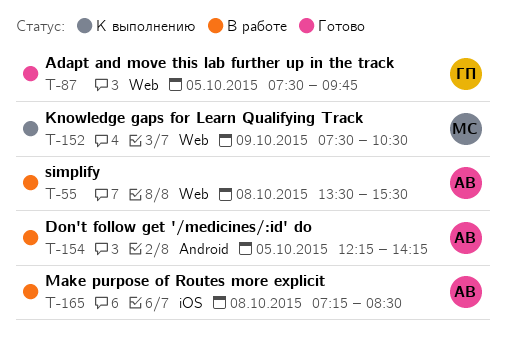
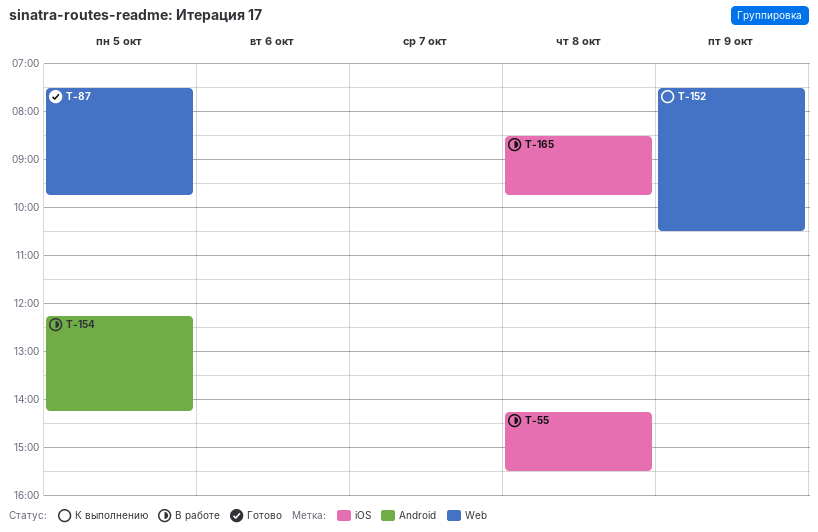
T-55, label: Web -> iOS
T-55, begins: 13:30 -> 14:15
T-165, begins: 07:15 -> 08:30
T-165, ends: 08:30 -> 09:45

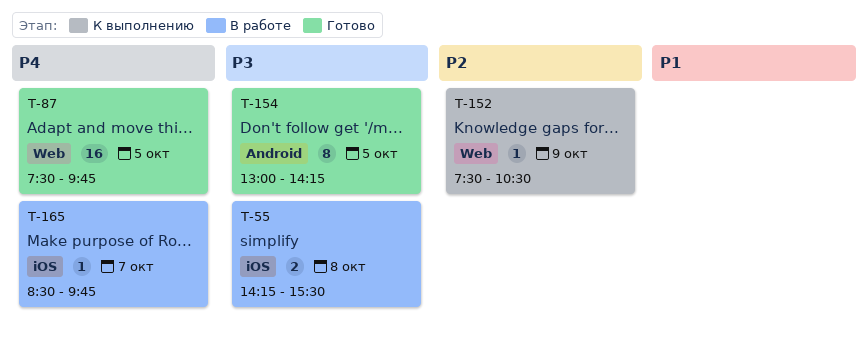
T-154, status: В работе -> Готово
T-154, begins: 12:15 -> 13:00
T-165, day: Oct 8 -> Oct 7

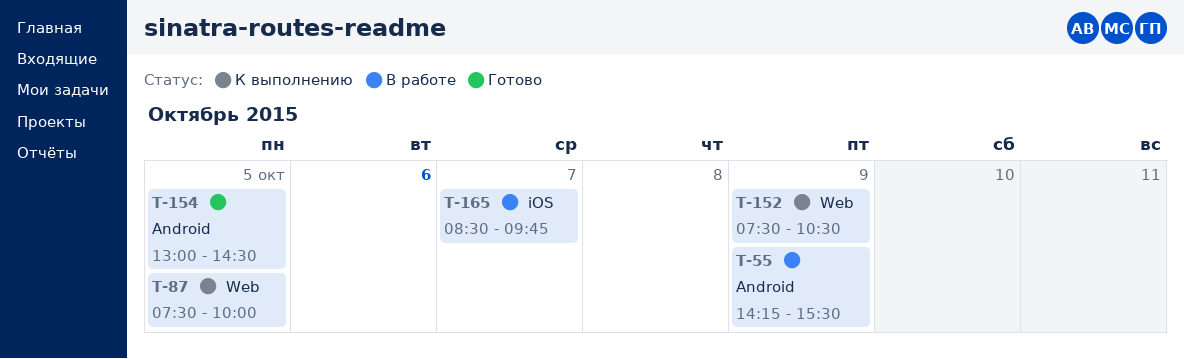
T-55, label: iOS -> Android
T-55, day: Oct 8 -> Oct 9
T-87, status: Готово -> К выполнению
T-87, ends: 09:45 -> 10:00
T-154, ends: 14:15 -> 14:30

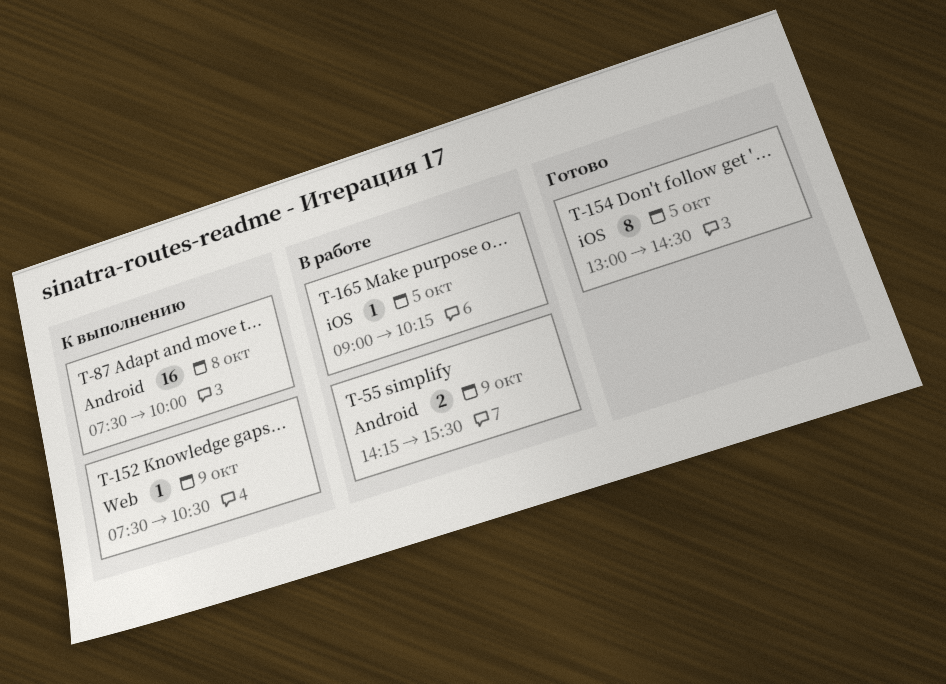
T-87, label: Web -> Android
T-87, day: Oct 5 -> Oct 8
T-154, label: Android -> iOS
T-165, day: Oct 7 -> Oct 5
T-165, begins: 08:30 -> 09:00
T-165, ends: 09:45 -> 10:15

